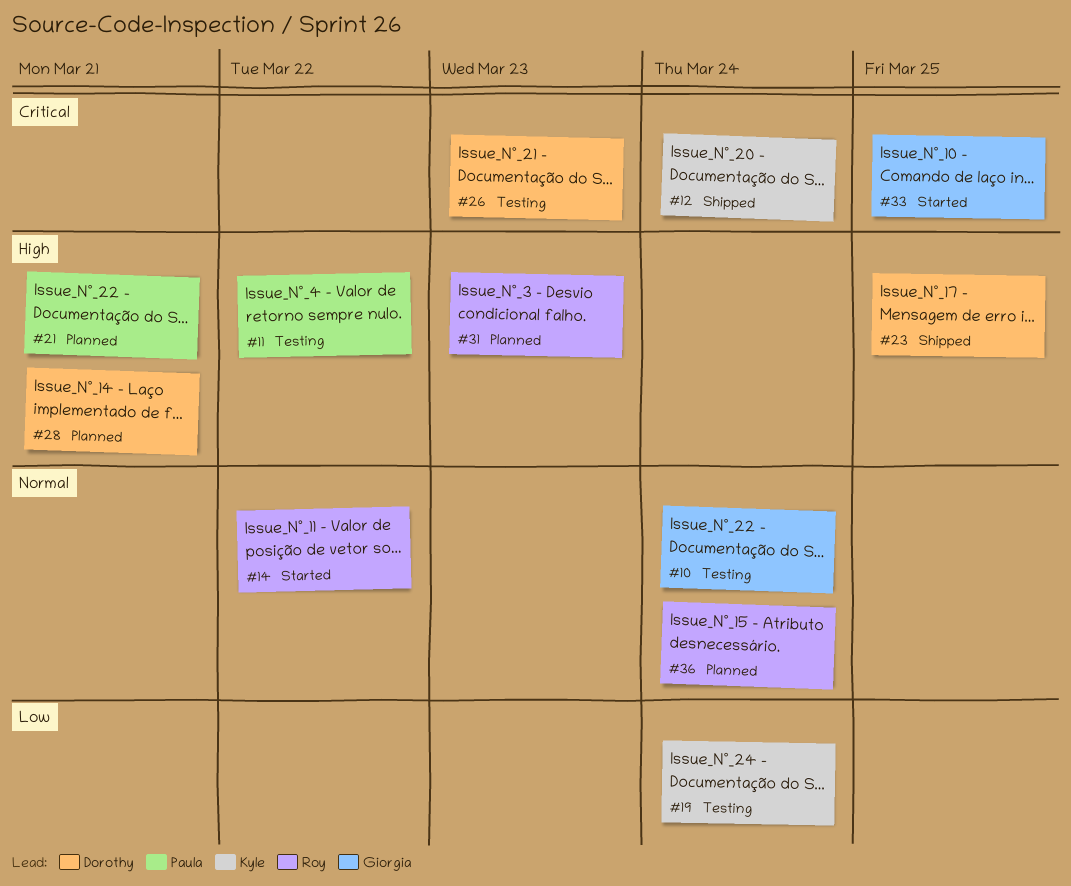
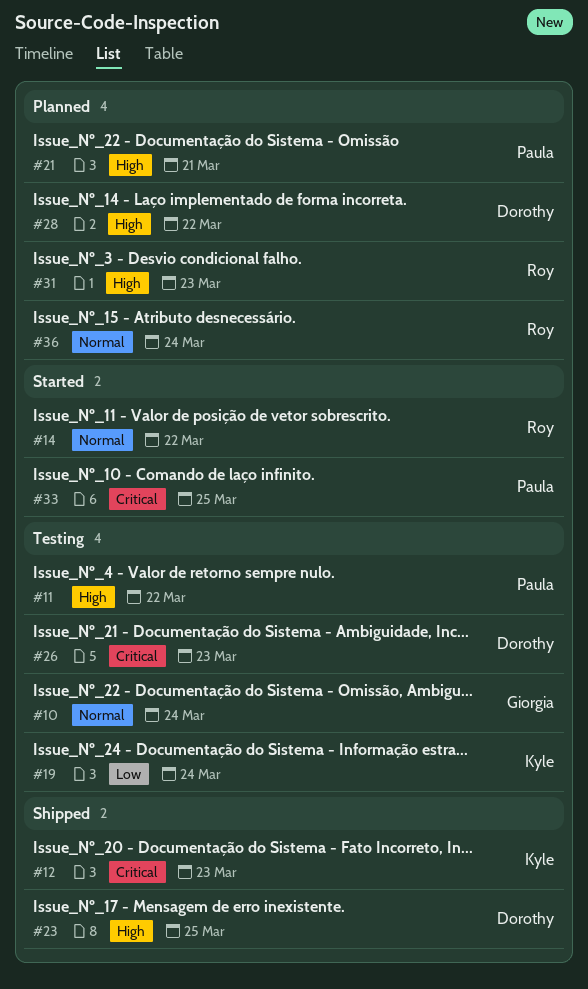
#12, due: Mar 24 -> Mar 23
#28, due: Mar 21 -> Mar 22
#33, owner: Giorgia -> Paula

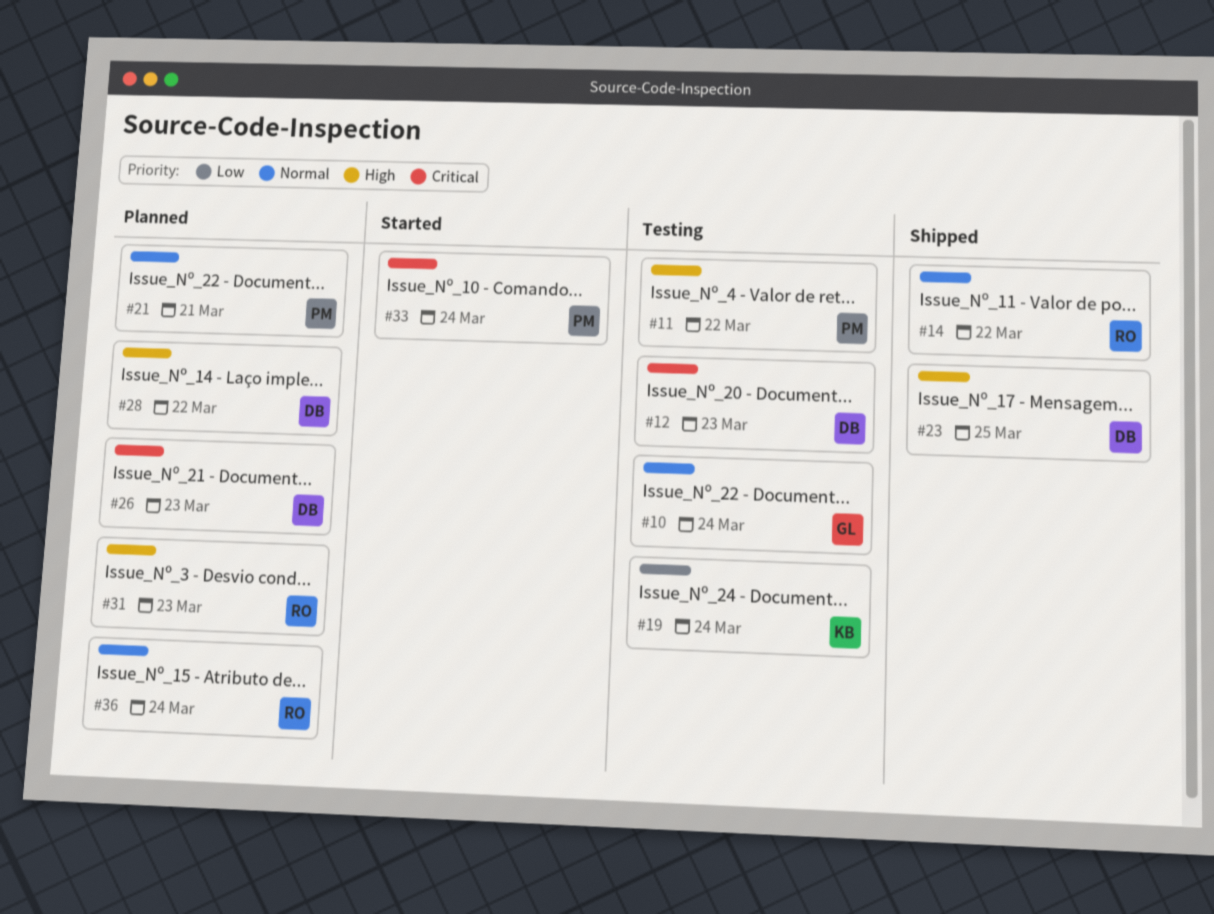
#12, status: Shipped -> Testing
#12, owner: Kyle -> Dorothy
#14, status: Started -> Shipped
#21, priority: High -> Normal
#26, status: Testing -> Planned
#33, due: Mar 25 -> Mar 24

